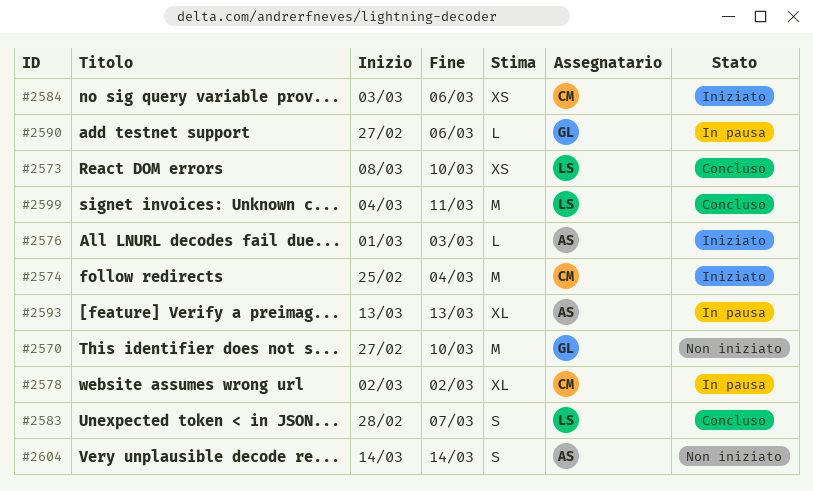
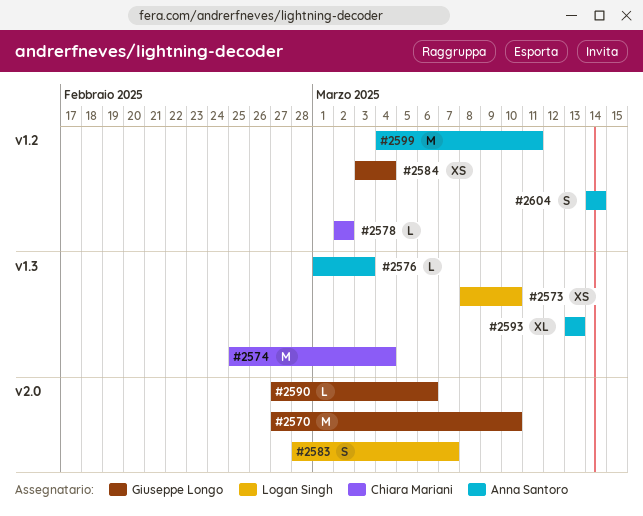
#2578, estimate: XL -> L
#2584, owner: Chiara Mariani -> Giuseppe Longo
#2584, due: Mar 6 -> Mar 4
#2599, owner: Logan Singh -> Anna Santoro

